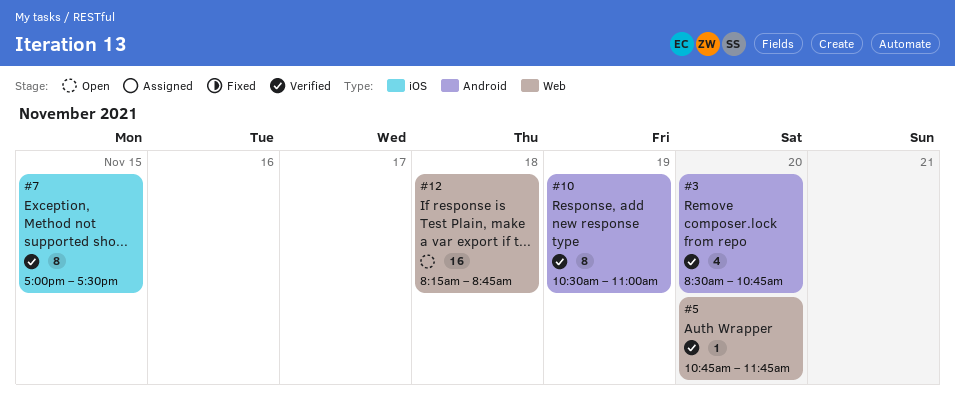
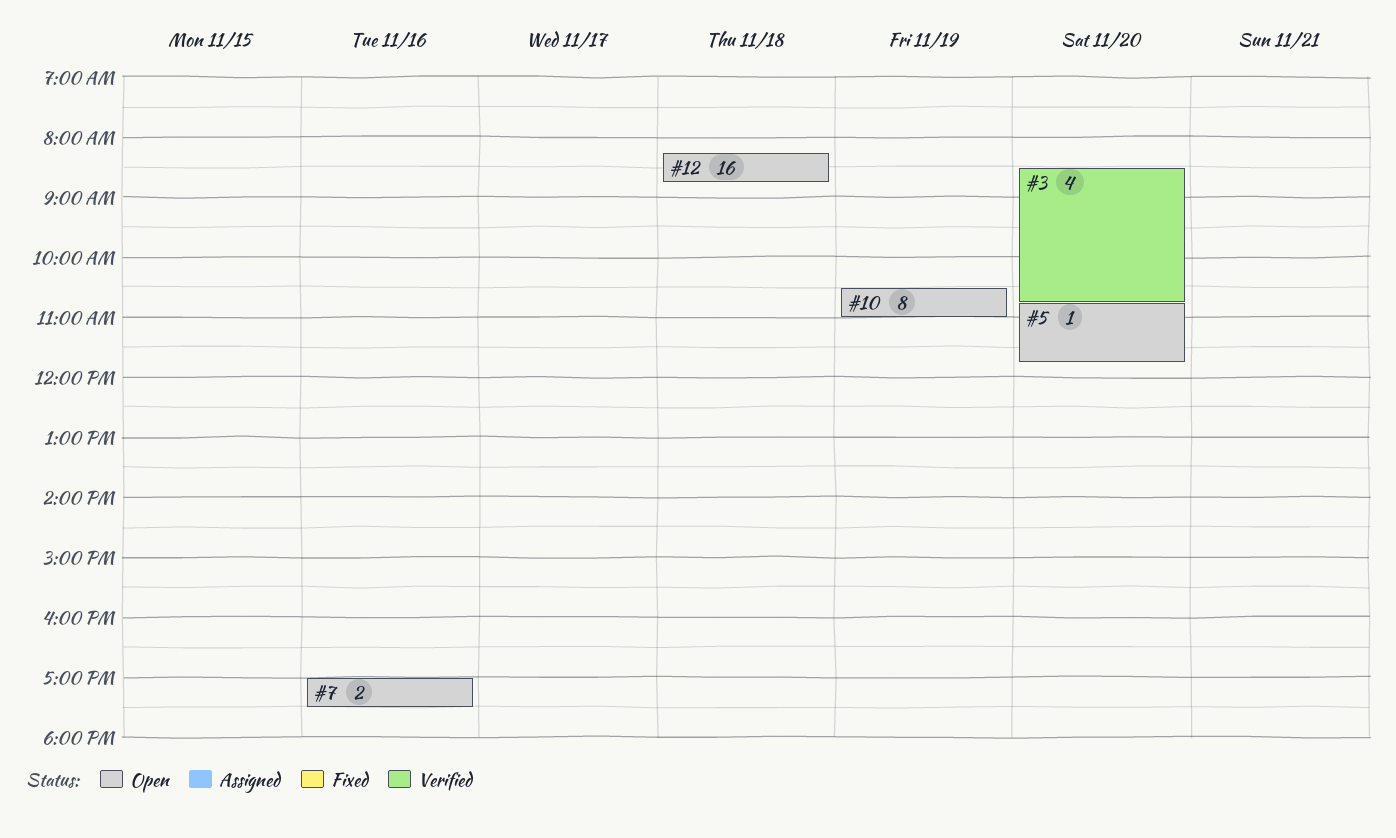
#5, status: Verified -> Open
#7, status: Verified -> Open
#7, estimate: 8 -> 2
#7, day: Nov 15 -> Nov 16
#10, status: Verified -> Open

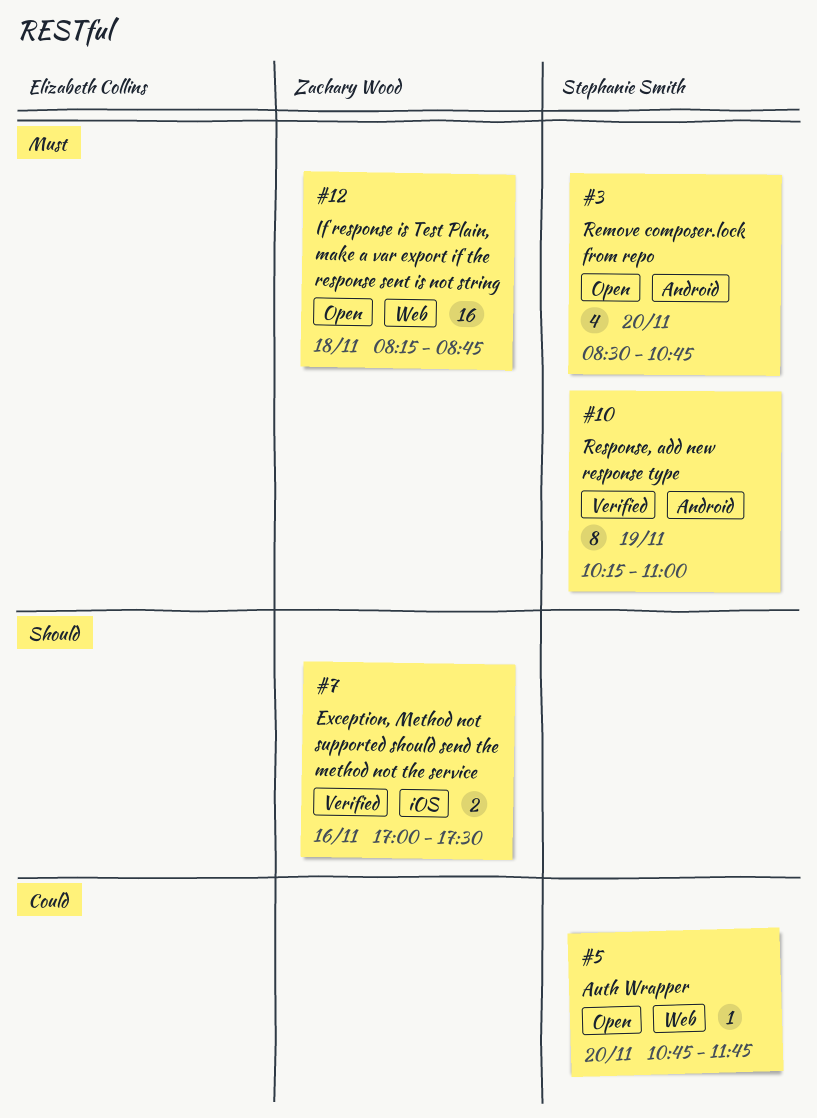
#3, status: Verified -> Open
#7, status: Open -> Verified
#10, status: Open -> Verified
#10, begins: 10:30 -> 10:15

